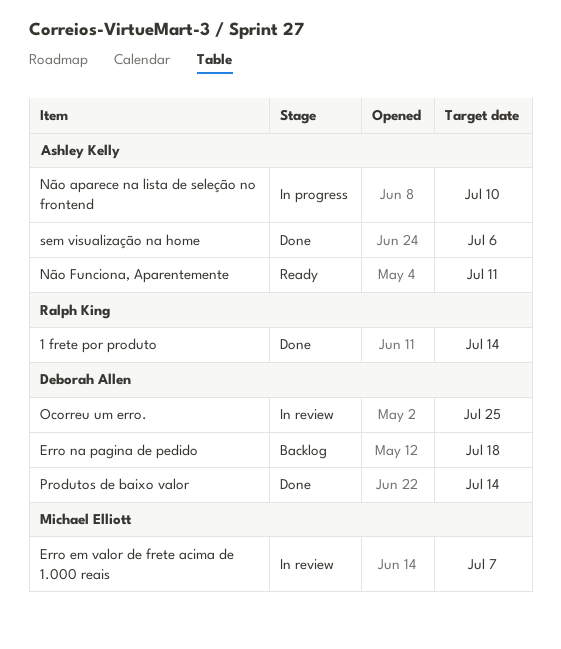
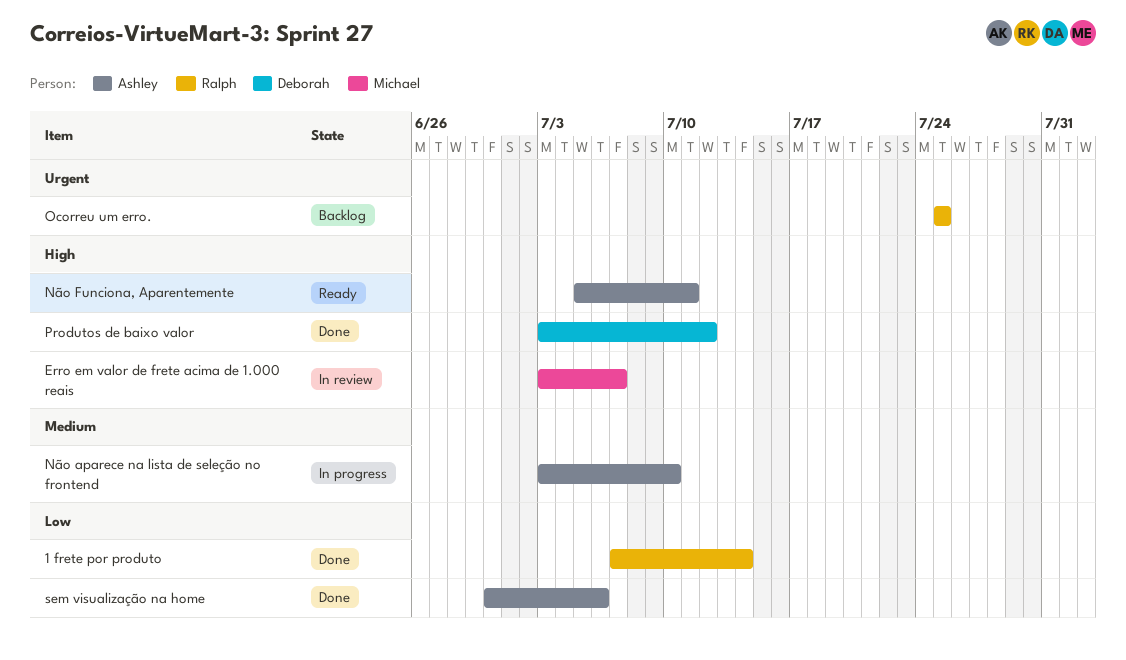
Erro na pagina de pedido: present -> none
Ocorreu um erro., status: In review -> Backlog
Ocorreu um erro., owner: Deborah Allen -> Ralph King
Produtos de baixo valor, due: Jul 14 -> Jul 12

